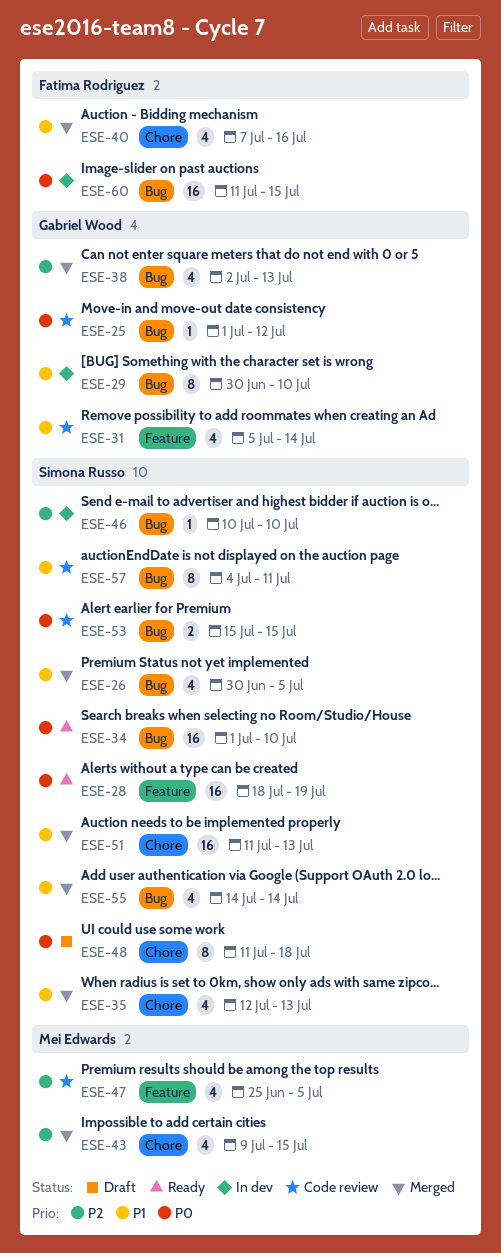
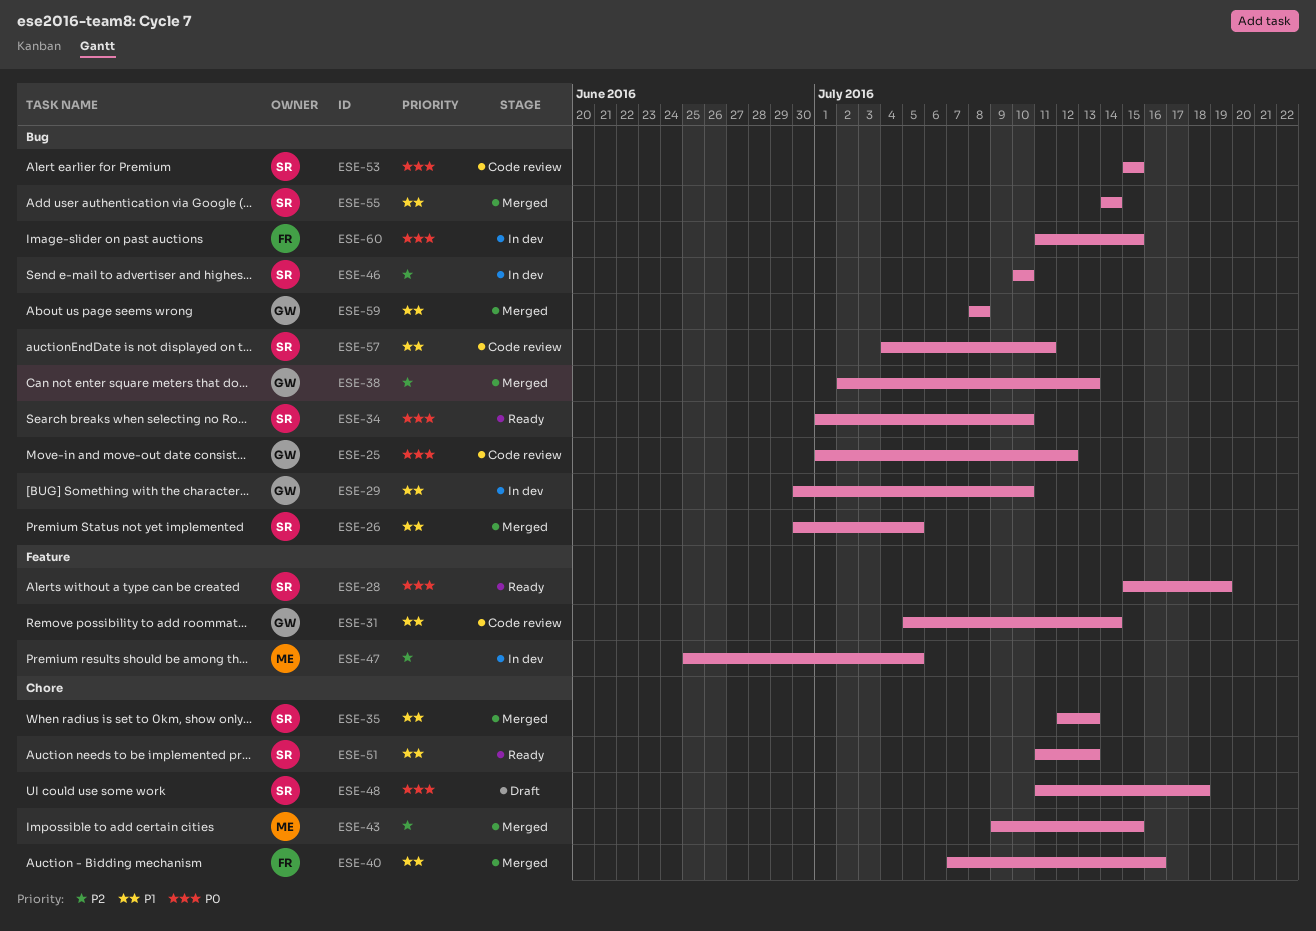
ESE-28, start: Jul 18 -> Jul 15
ESE-47, status: Code review -> In dev
ESE-51, status: Merged -> Ready
ESE-59: none -> present

